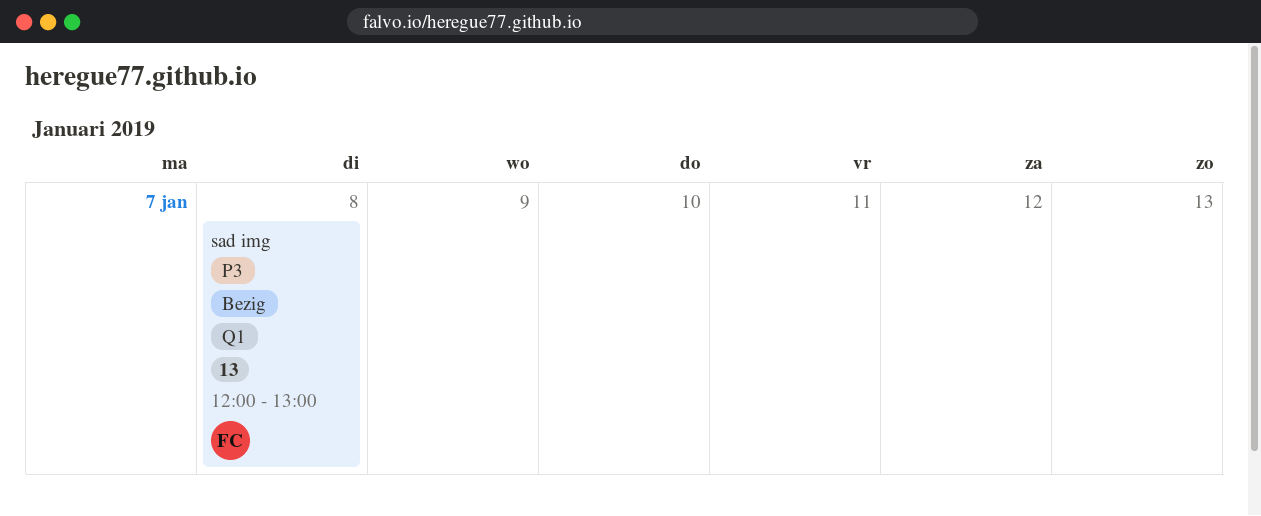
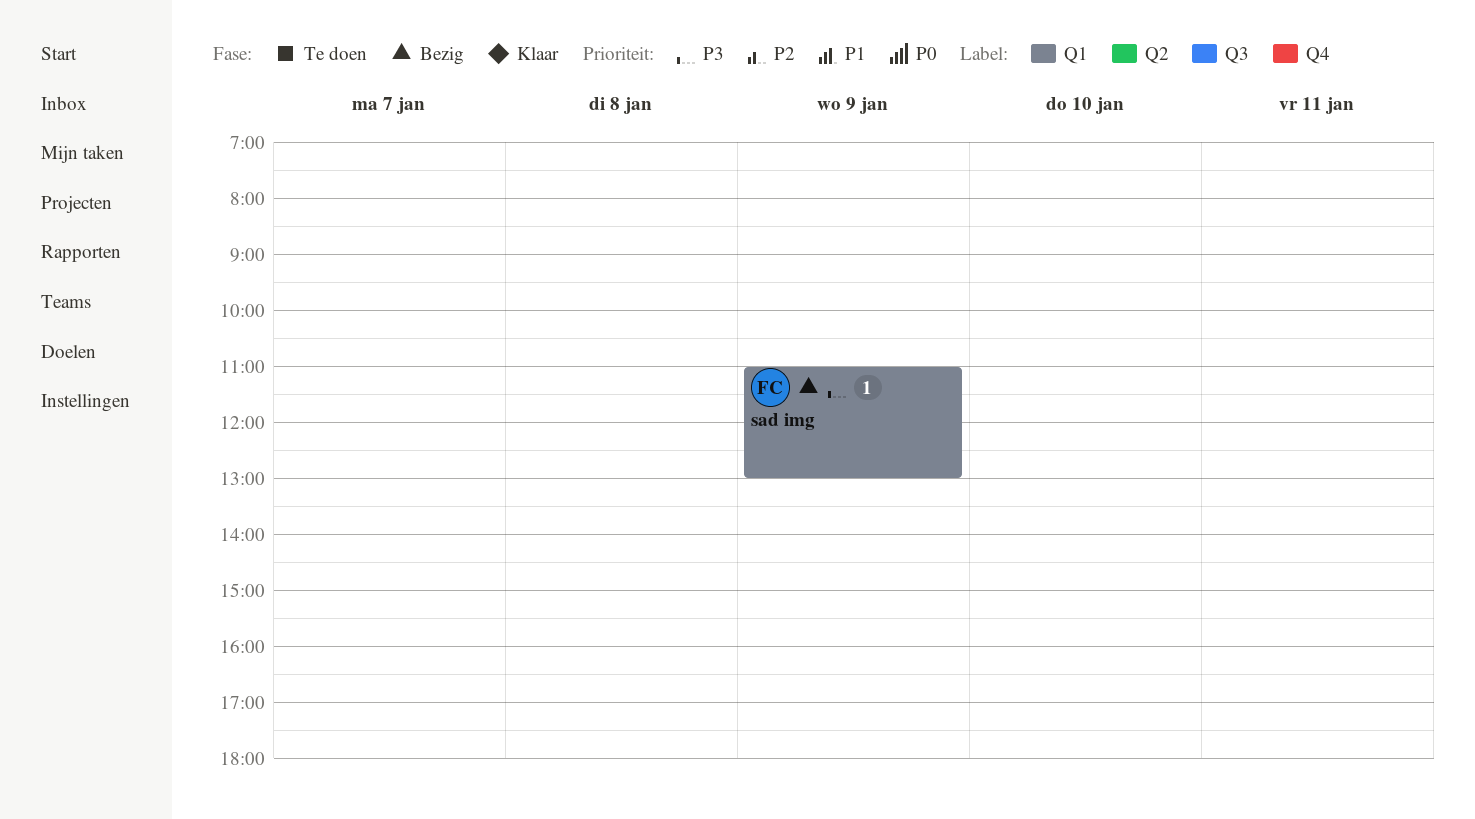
sad img, estimate: 13 -> 1
sad img, day: Jan 8 -> Jan 9
sad img, begins: 12:00 -> 11:00

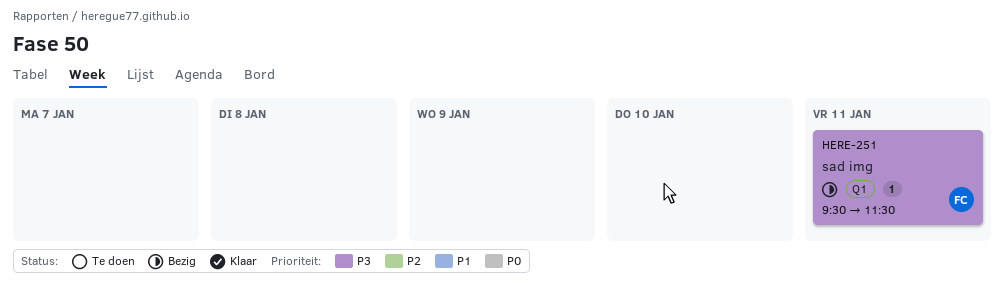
sad img, day: Jan 9 -> Jan 11
sad img, begins: 11:00 -> 09:30
sad img, ends: 13:00 -> 11:30

